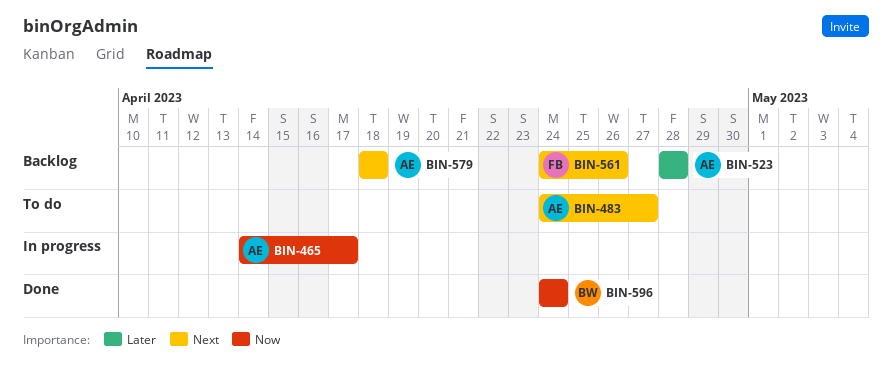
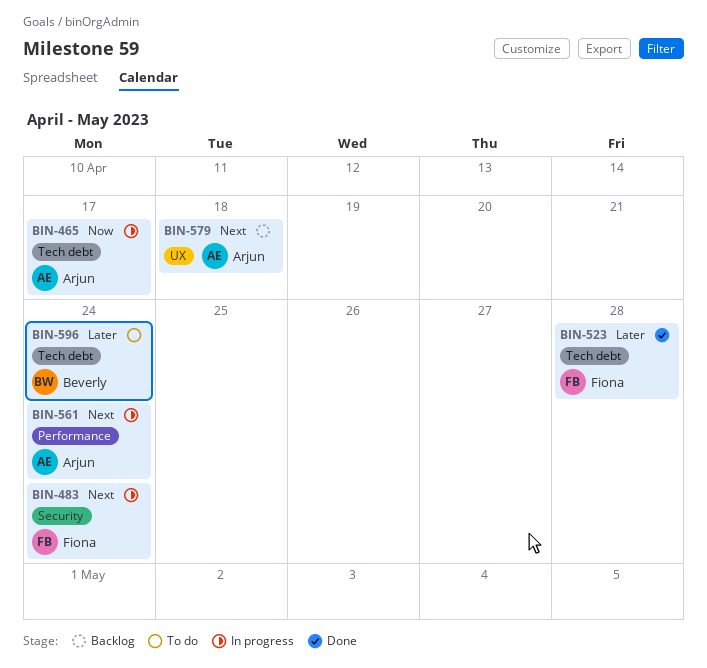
BIN-483, status: To do -> In progress
BIN-483, owner: Arjun -> Fiona
BIN-483, due: Apr 27 -> Apr 24
BIN-523, status: Backlog -> Done
BIN-523, owner: Arjun -> Fiona
BIN-561, status: Backlog -> In progress
BIN-561, owner: Fiona -> Arjun
BIN-561, due: Apr 26 -> Apr 24
BIN-596, status: Done -> To do
BIN-596, priority: Now -> Later

